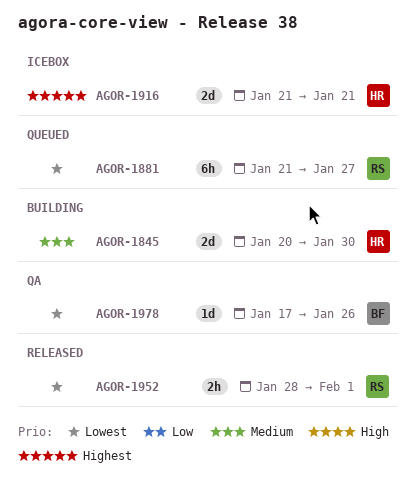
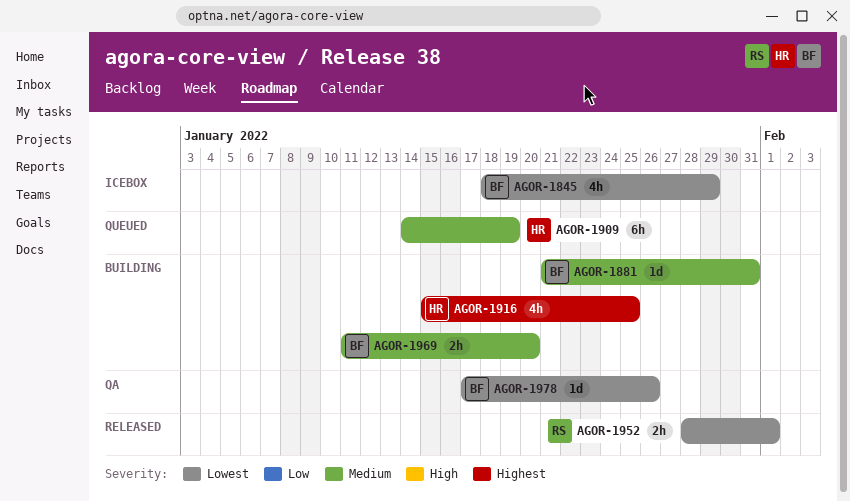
AGOR-1845, status: Building -> Icebox
AGOR-1845, owner: HR -> BF
AGOR-1845, priority: Medium -> Lowest
AGOR-1845, estimate: 2d -> 4h
AGOR-1845, start: Jan 20 -> Jan 18
AGOR-1845, due: Jan 30 -> Jan 29
AGOR-1881, status: Queued -> Building
AGOR-1881, owner: RS -> BF
AGOR-1881, priority: Lowest -> Medium
AGOR-1881, estimate: 6h -> 1d
AGOR-1881, due: Jan 27 -> Jan 31
AGOR-1909: none -> present
AGOR-1916, status: Icebox -> Building
AGOR-1916, estimate: 2d -> 4h
AGOR-1916, start: Jan 21 -> Jan 15
AGOR-1916, due: Jan 21 -> Jan 25
AGOR-1969: none -> present

